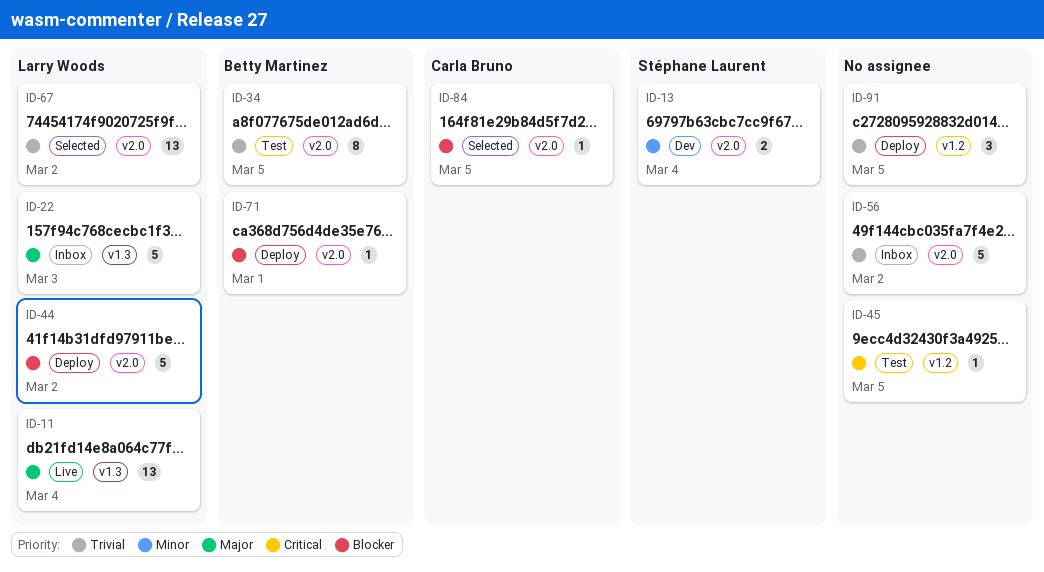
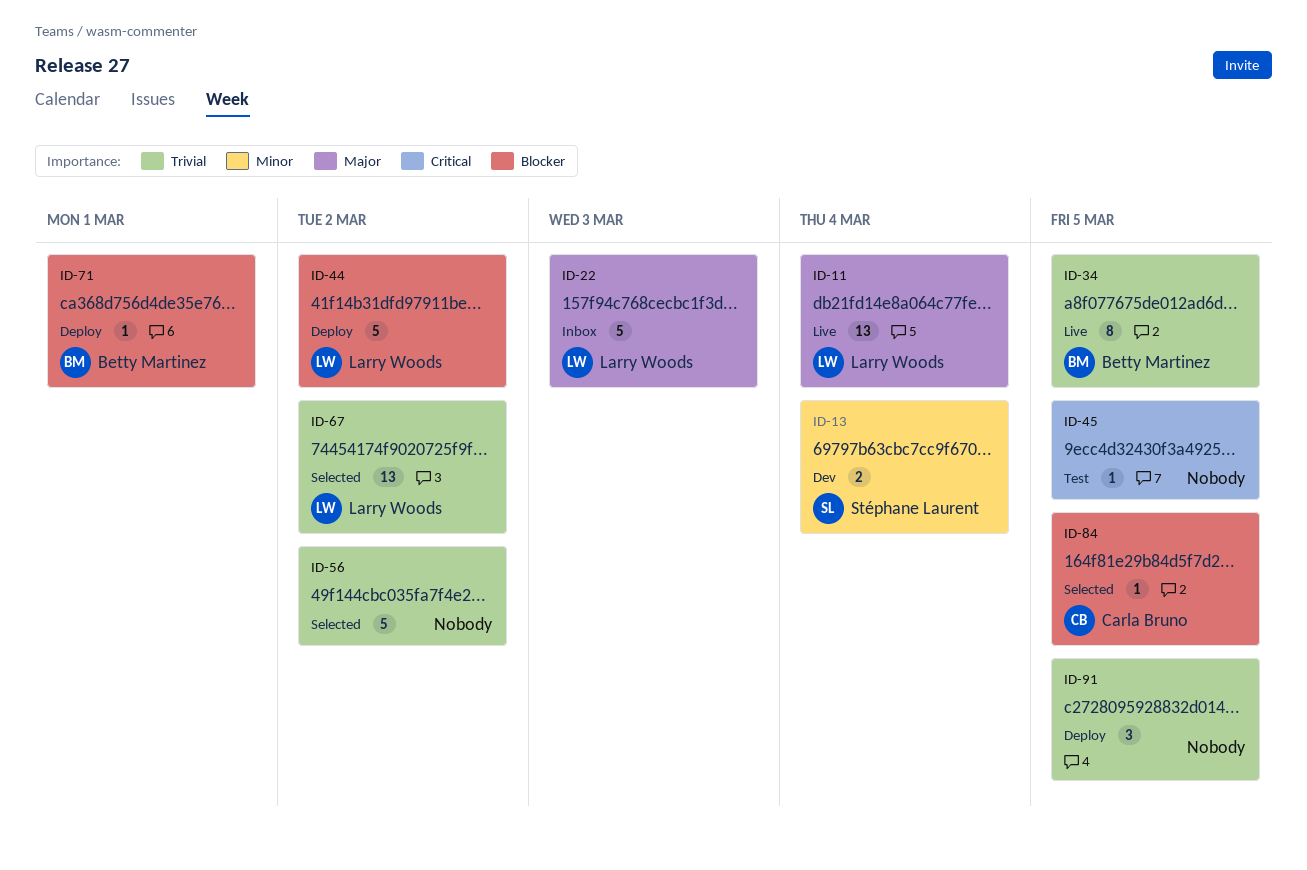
ID-34, status: Test -> Live
ID-56, status: Inbox -> Selected

